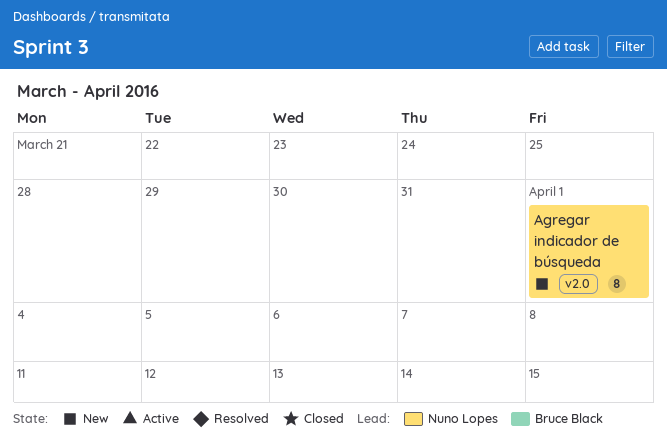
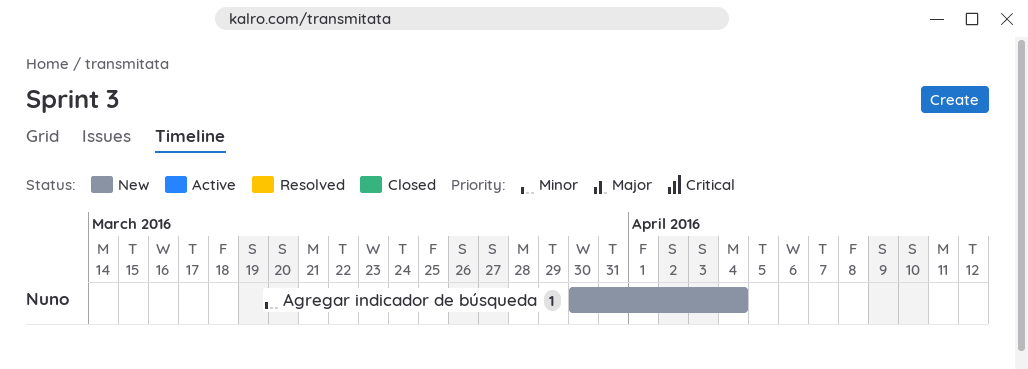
Agregar indicador de búsqueda, estimate: 8 -> 1
Agregar indicador de búsqueda, due: Apr 1 -> Apr 4

